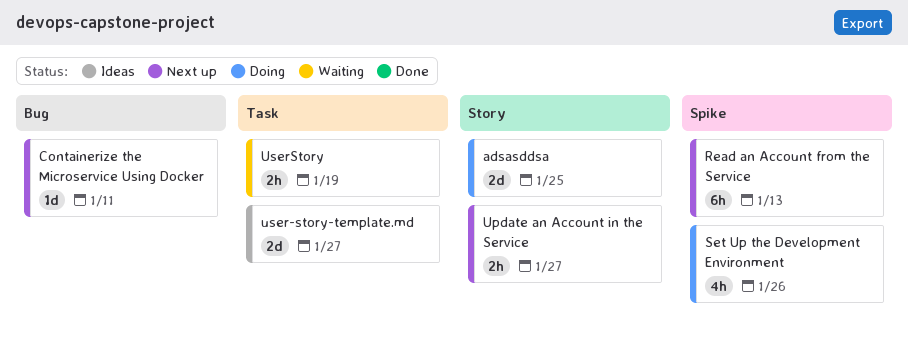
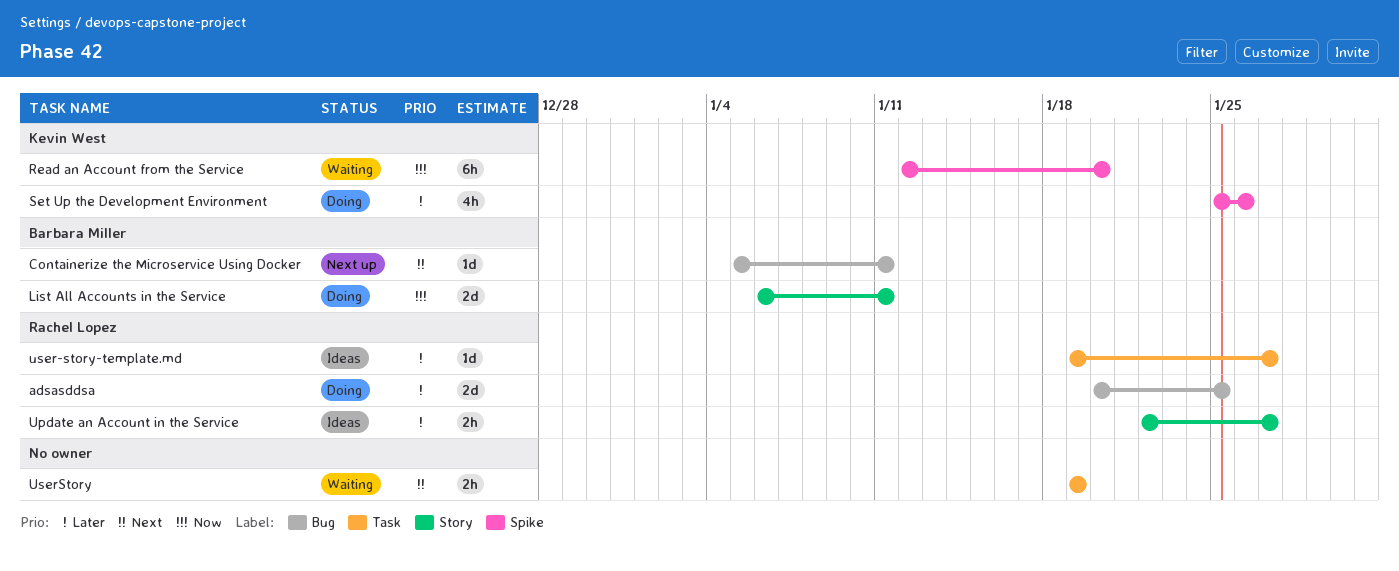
adsasddsa, label: Story -> Bug
List All Accounts in the Service: none -> present
Read an Account from the Service, status: Next up -> Waiting
Read an Account from the Service, due: Jan 13 -> Jan 20
Update an Account in the Service, status: Next up -> Ideas
user-story-template.md, estimate: 2d -> 1d

